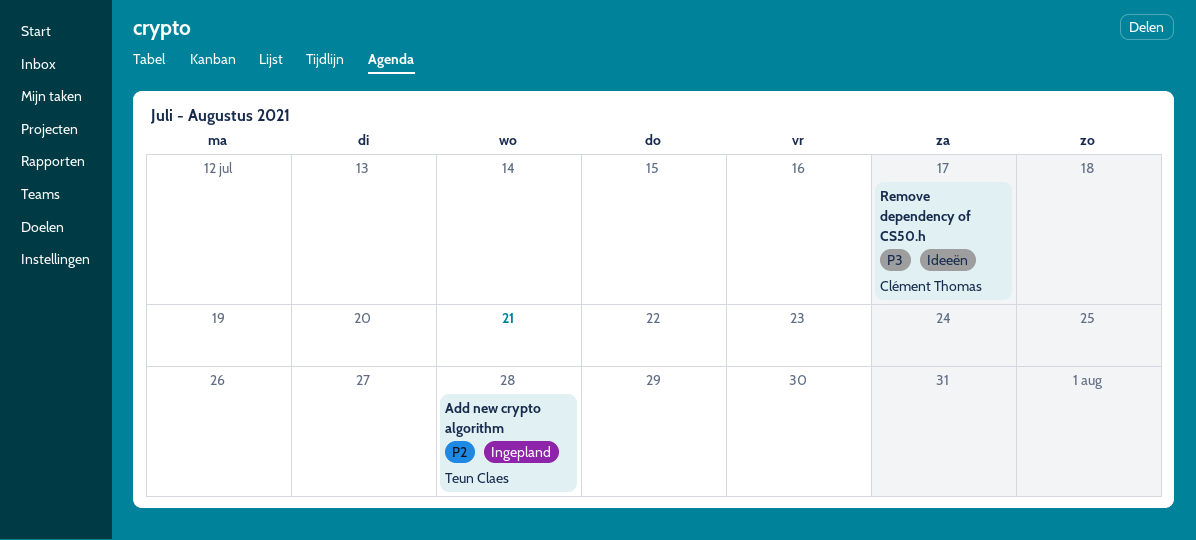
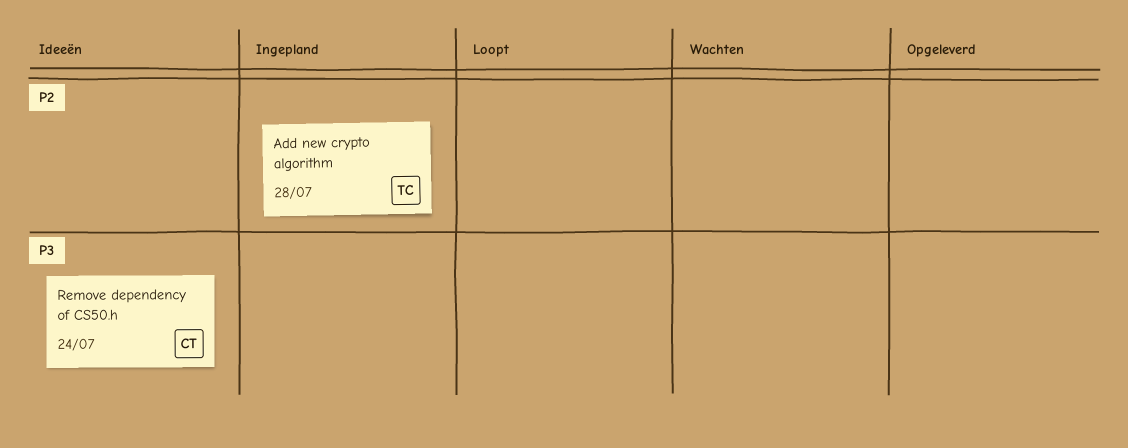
Remove dependency of CS50.h, due: Jul 17 -> Jul 24

